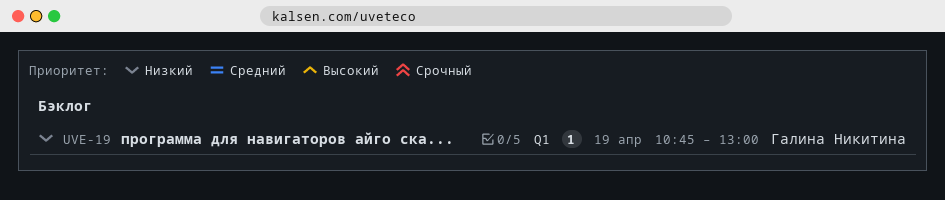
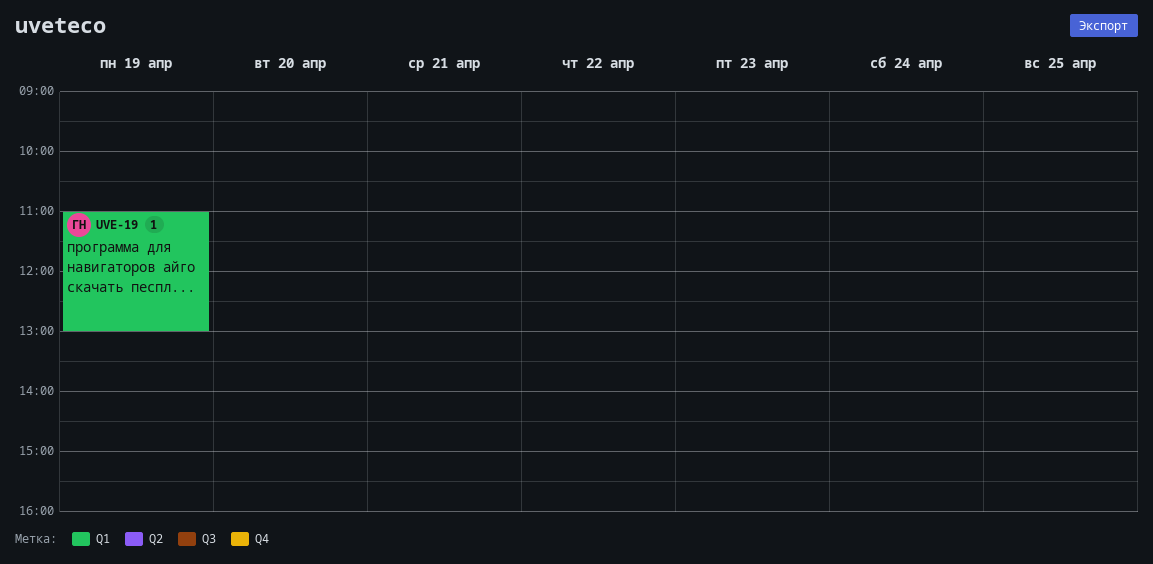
UVE-19, begins: 10:45 -> 11:00

